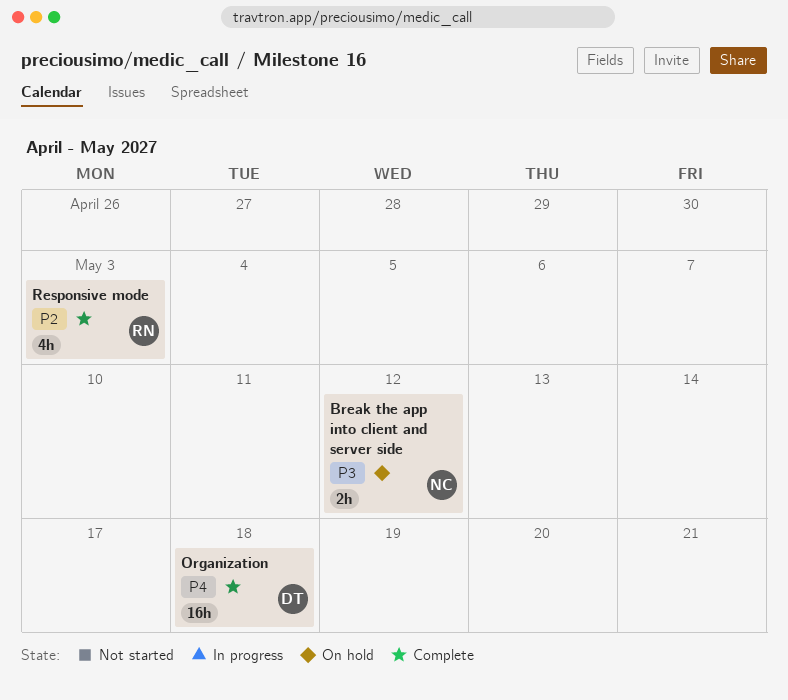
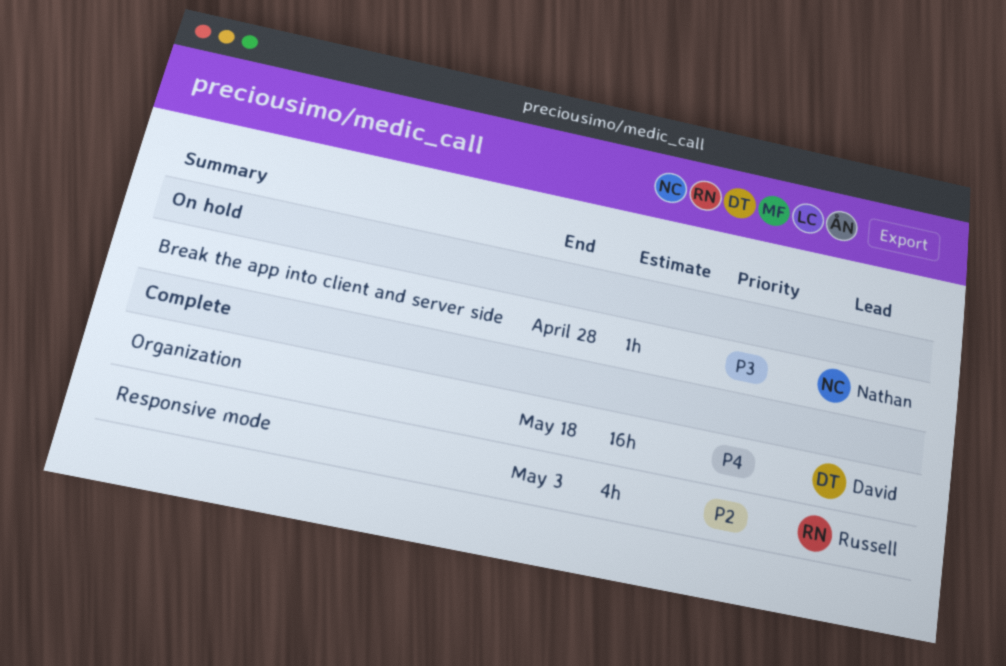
Break the app into client and server side, estimate: 2h -> 1h
Break the app into client and server side, due: May 12 -> Apr 28

